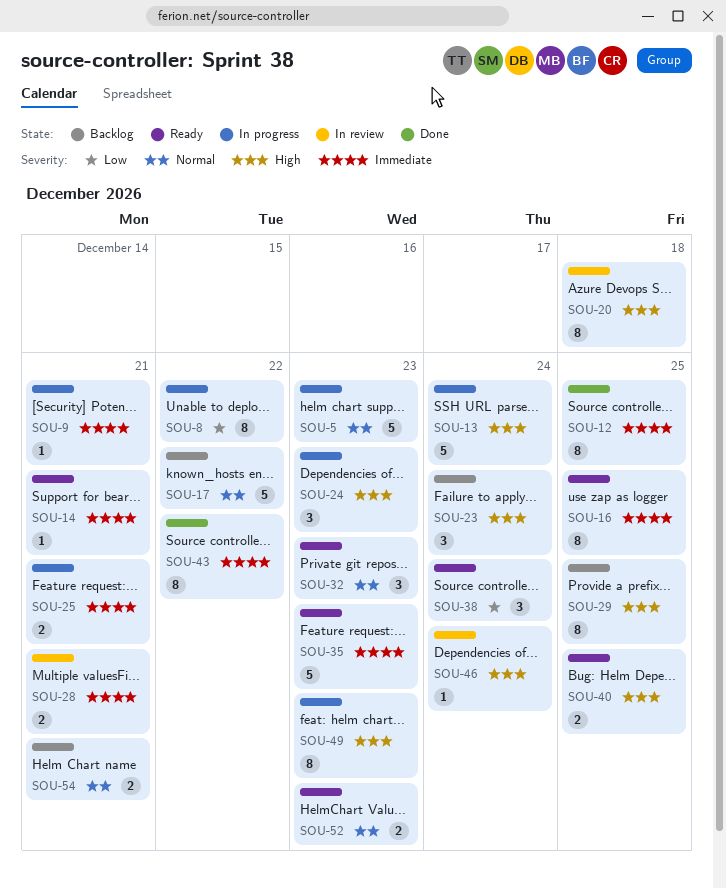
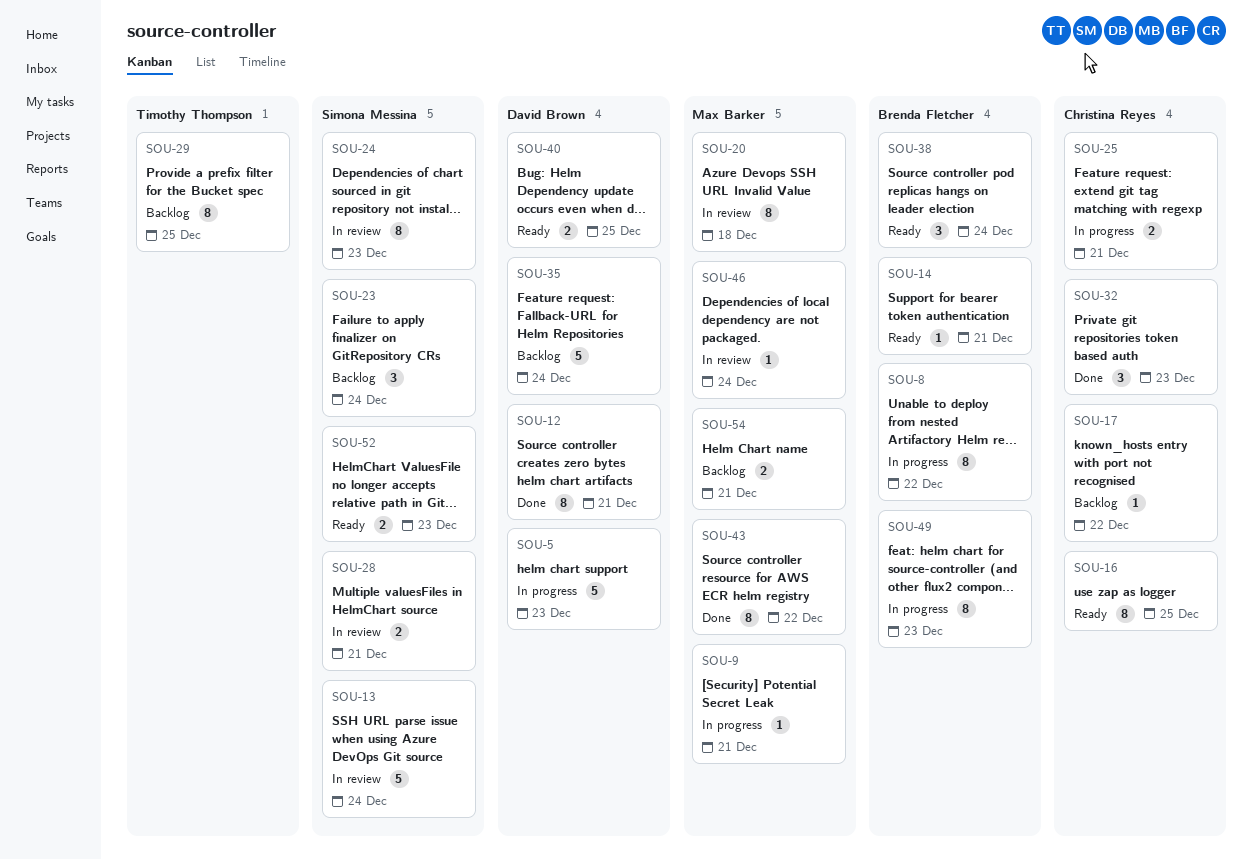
SOU-12, due: Dec 25 -> Dec 21
SOU-13, status: In progress -> In review
SOU-17, estimate: 5 -> 1
SOU-24, status: In progress -> In review
SOU-24, estimate: 3 -> 8
SOU-32, status: Ready -> Done
SOU-35, status: Ready -> Backlog
SOU-35, due: Dec 23 -> Dec 24

